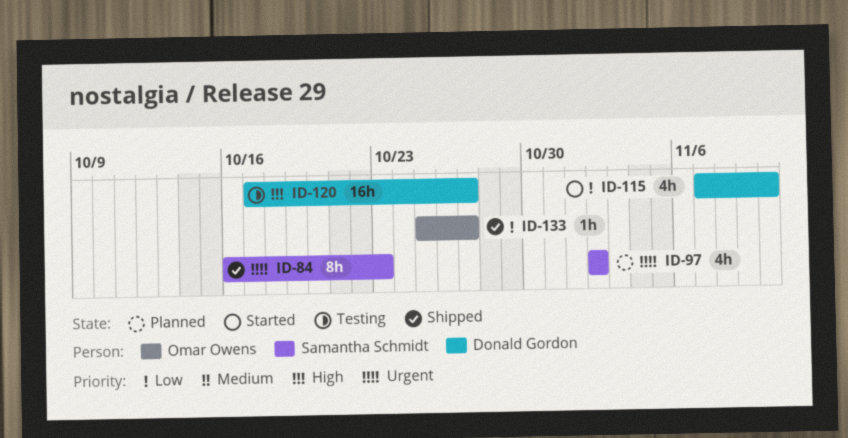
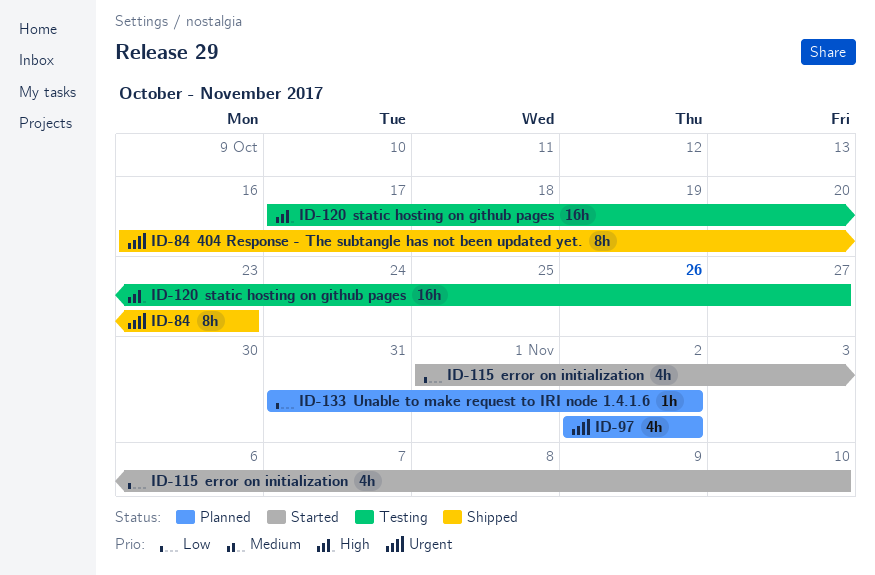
ID-115, start: Nov 7 -> Nov 1
ID-133, status: Shipped -> Planned
ID-133, start: Oct 25 -> Oct 31
ID-133, due: Oct 27 -> Nov 2

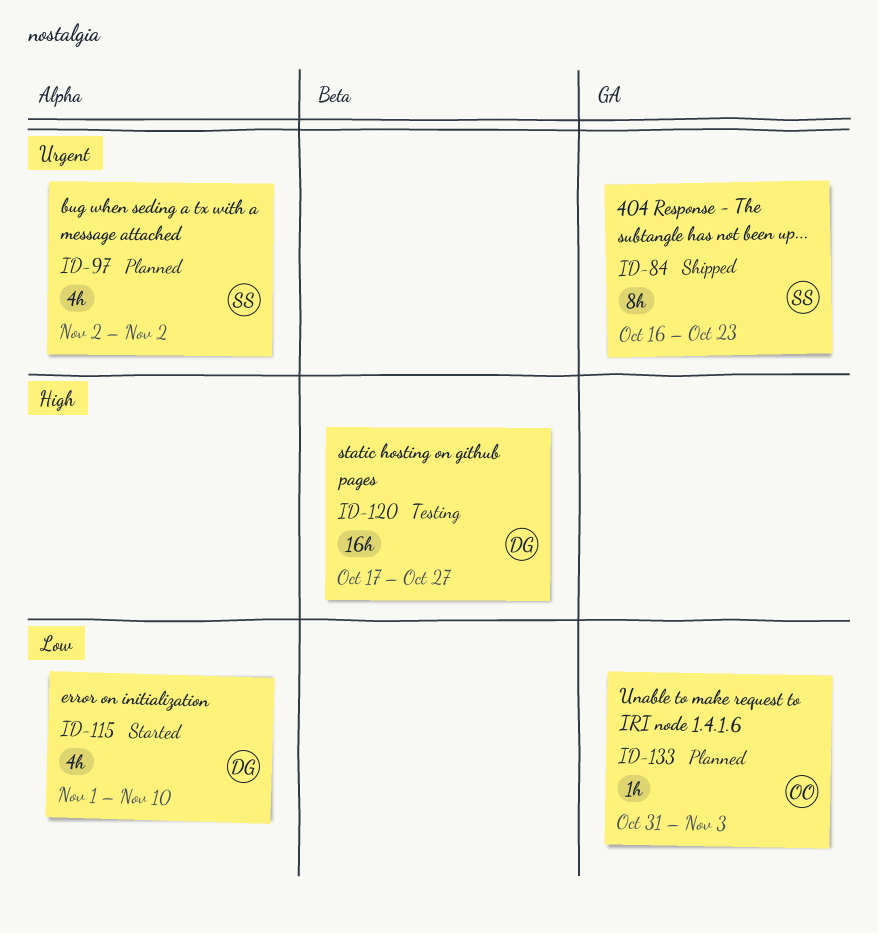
ID-133, due: Nov 2 -> Nov 3

